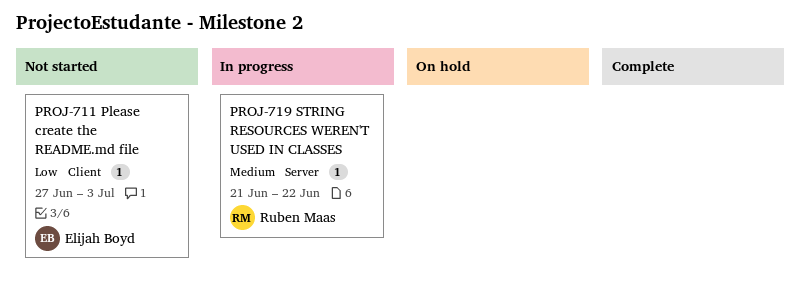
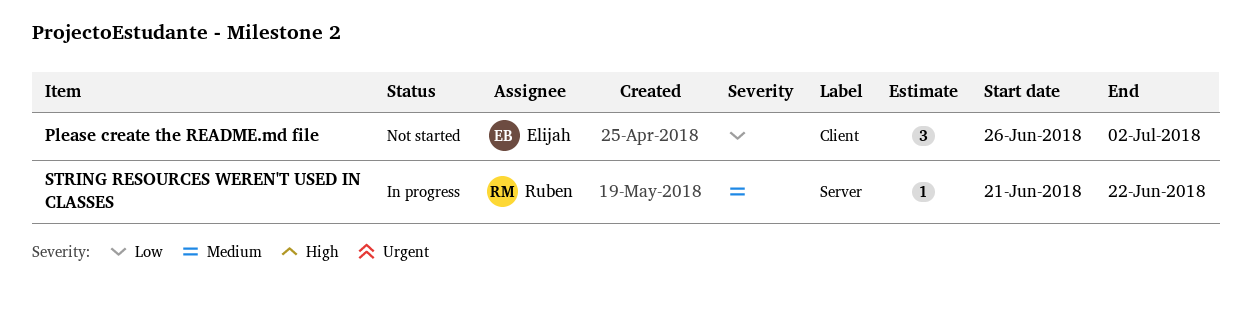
Please create the README.md file, estimate: 1 -> 3
Please create the README.md file, start: Jun 27 -> Jun 26
Please create the README.md file, due: Jul 3 -> Jul 2

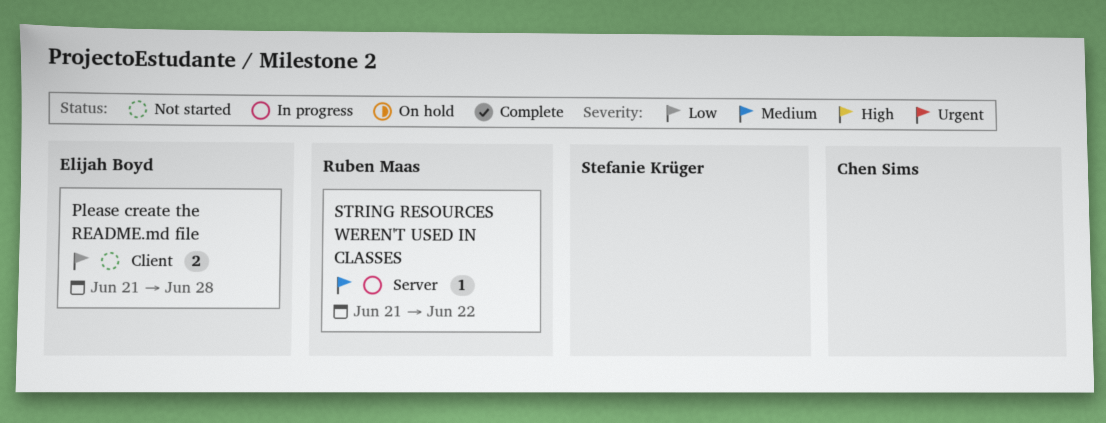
Please create the README.md file, estimate: 3 -> 2
Please create the README.md file, start: Jun 26 -> Jun 21
Please create the README.md file, due: Jul 2 -> Jun 28

